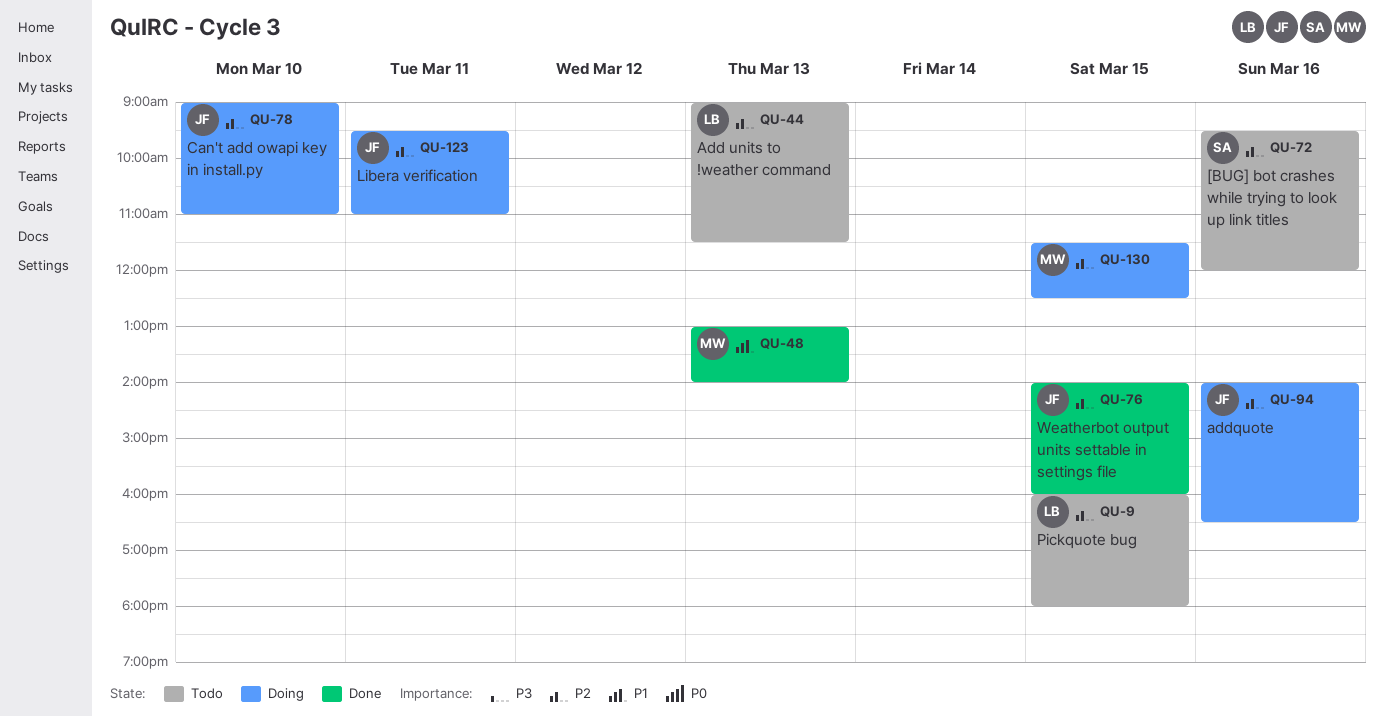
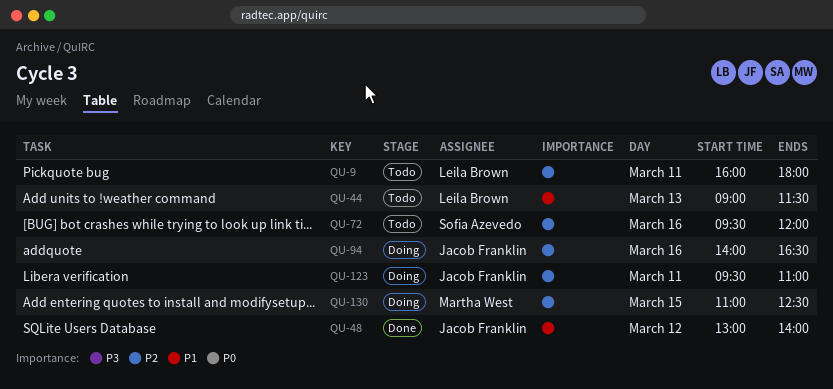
QU-9, day: Mar 15 -> Mar 11
QU-44, priority: P2 -> P1
QU-48, owner: Martha West -> Jacob Franklin
QU-48, day: Mar 13 -> Mar 12
QU-76: present -> none
QU-78: present -> none
QU-130, begins: 11:30 -> 11:00

